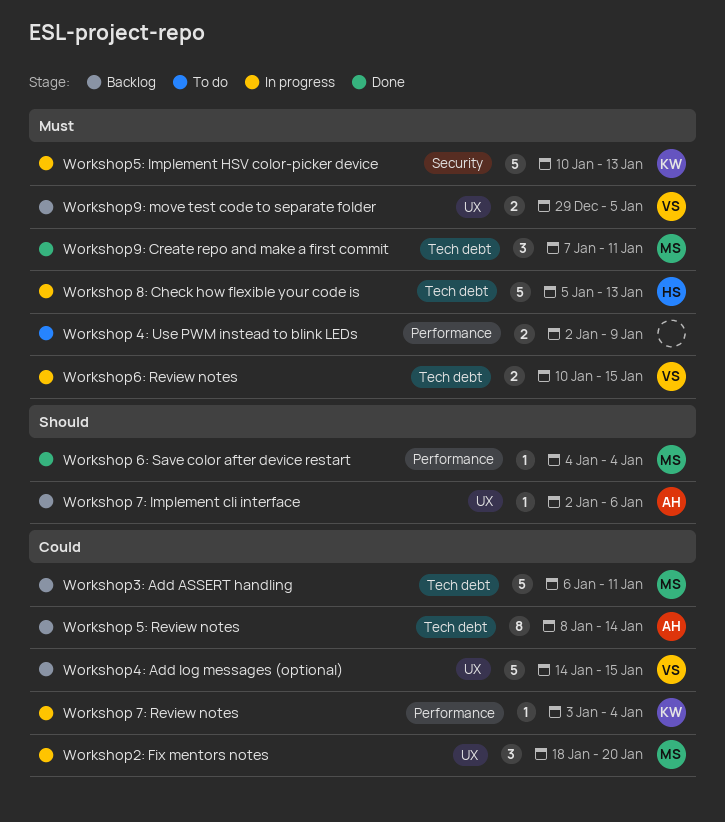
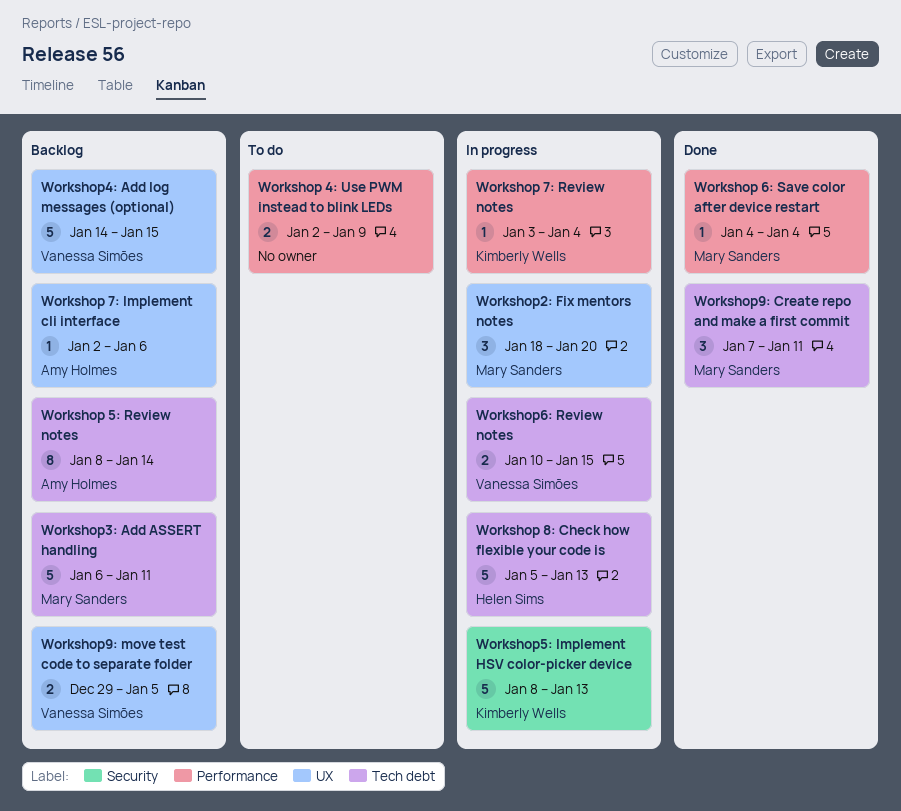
Workshop5: Implement HSV color-picker device, start: Jan 10 -> Jan 8

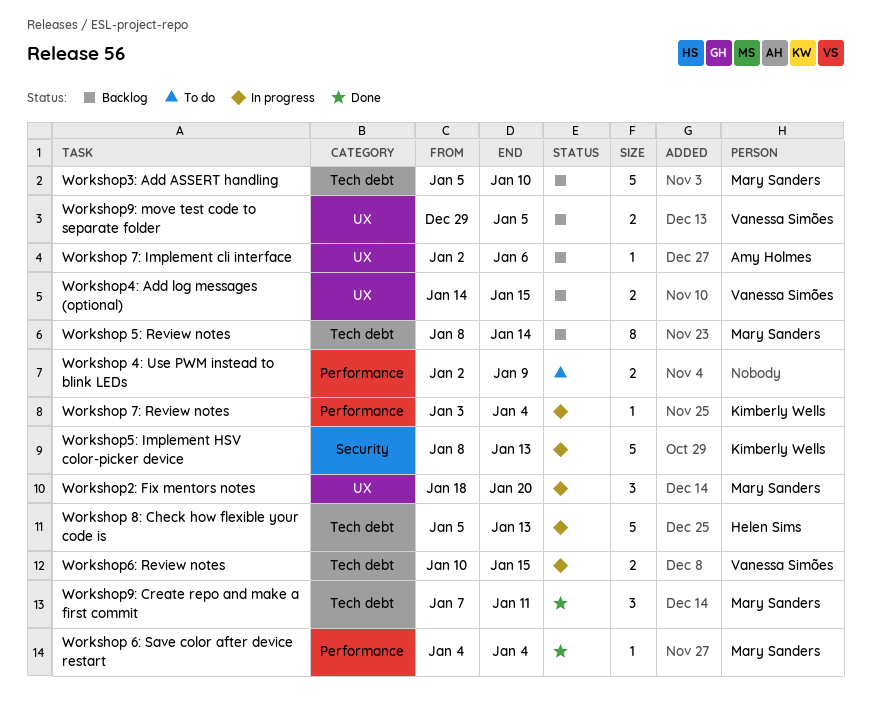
Workshop 5: Review notes, owner: Amy Holmes -> Mary Sanders
Workshop3: Add ASSERT handling, start: Jan 6 -> Jan 5
Workshop3: Add ASSERT handling, due: Jan 11 -> Jan 10
Workshop4: Add log messages (optional), estimate: 5 -> 2

